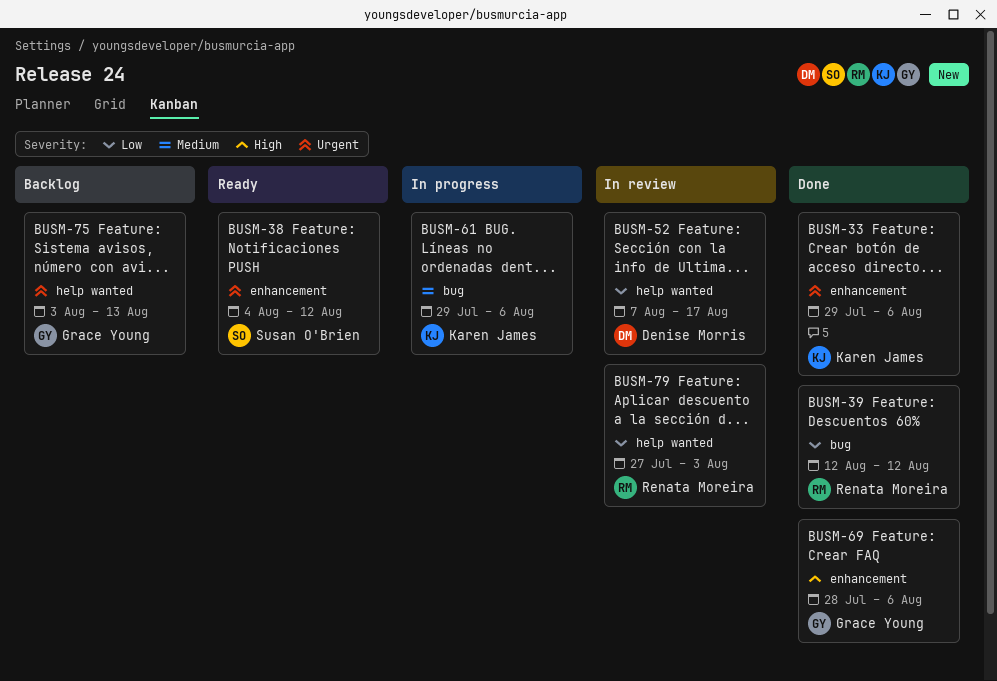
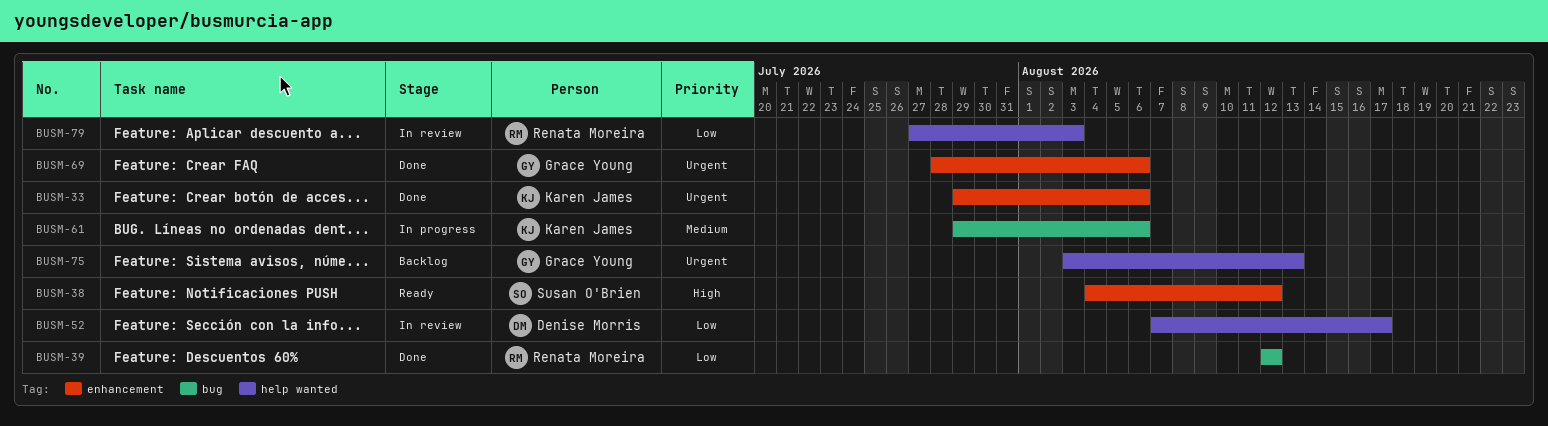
BUSM-38, priority: Urgent -> High
BUSM-69, priority: High -> Urgent

